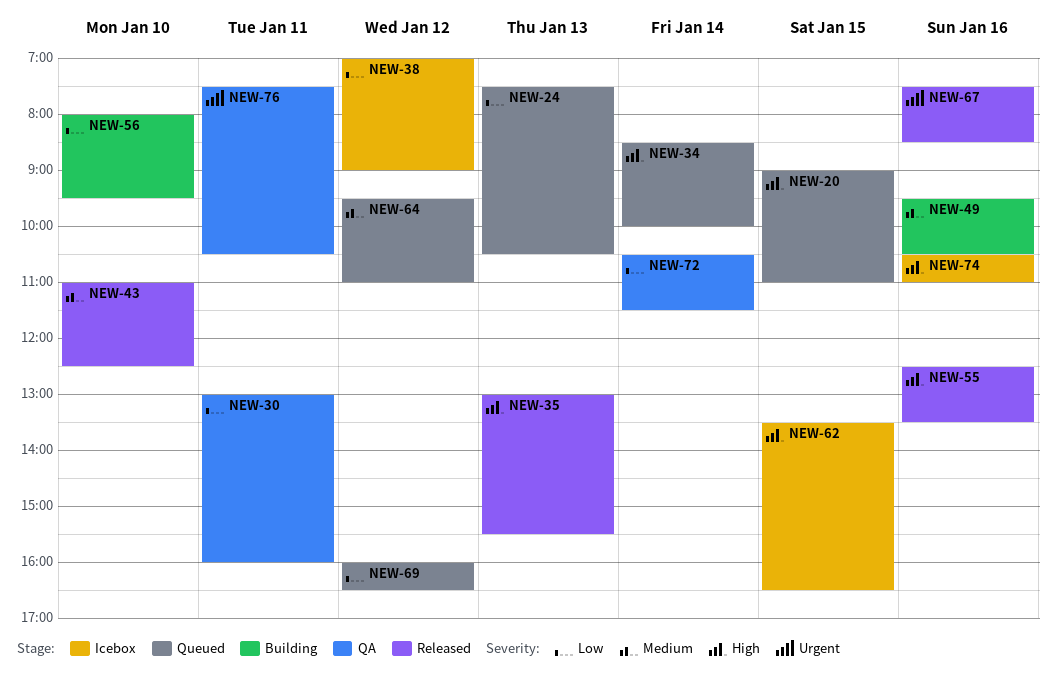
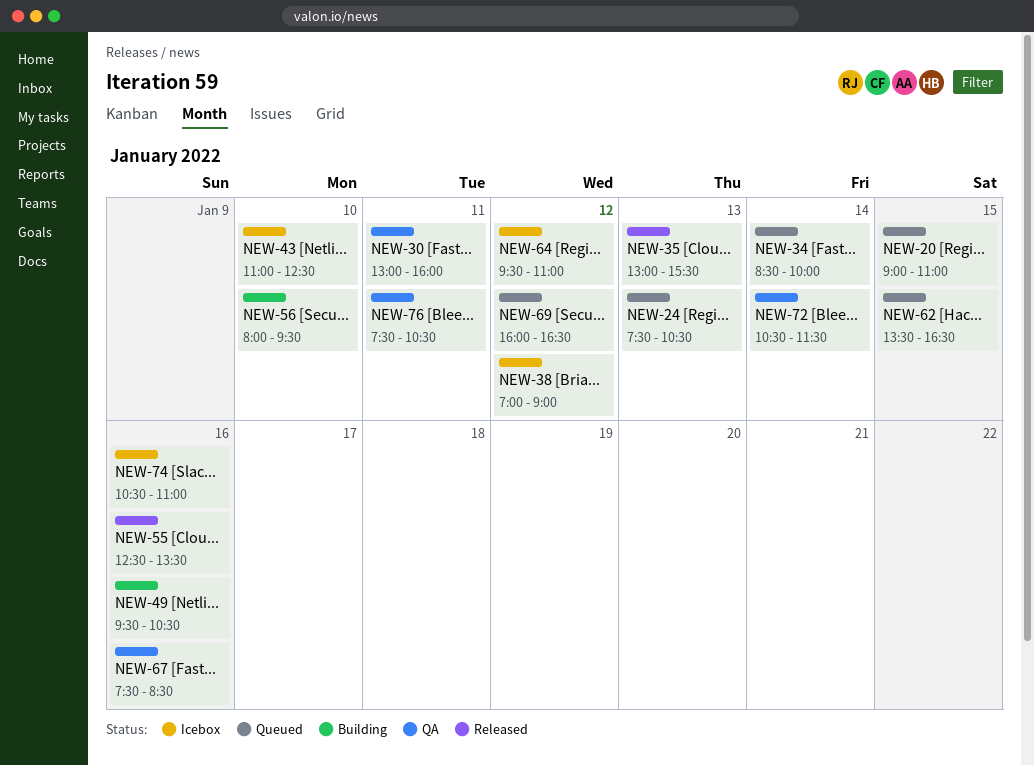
NEW-43, status: Released -> Icebox
NEW-62, status: Icebox -> Queued
NEW-64, status: Queued -> Icebox
NEW-67, status: Released -> QA

